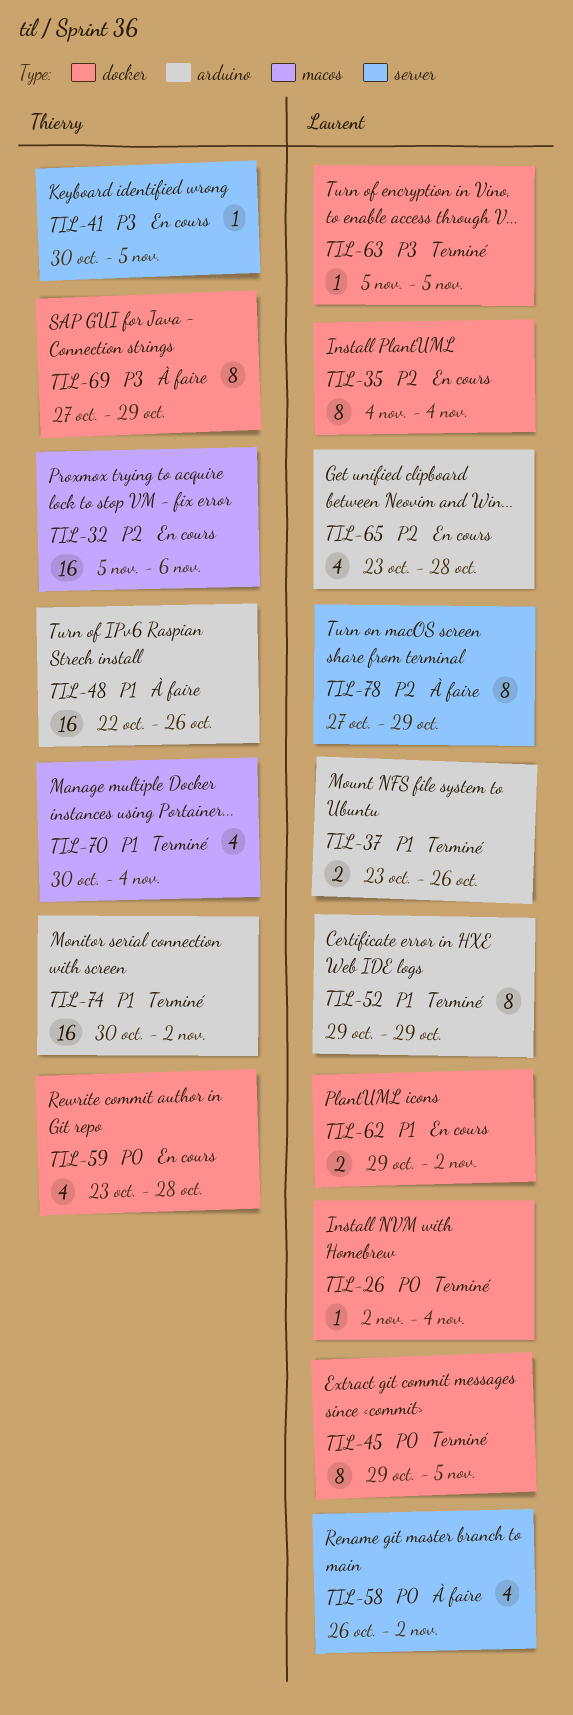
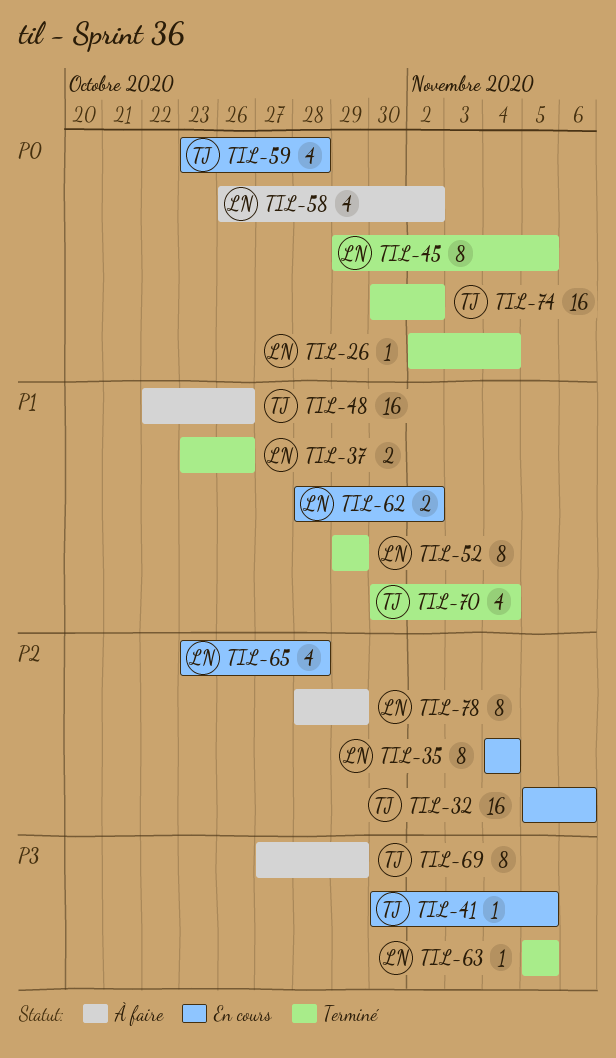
TIL-62, start: Oct 29 -> Oct 28
TIL-74, priority: P1 -> P0
TIL-78, start: Oct 27 -> Oct 28

